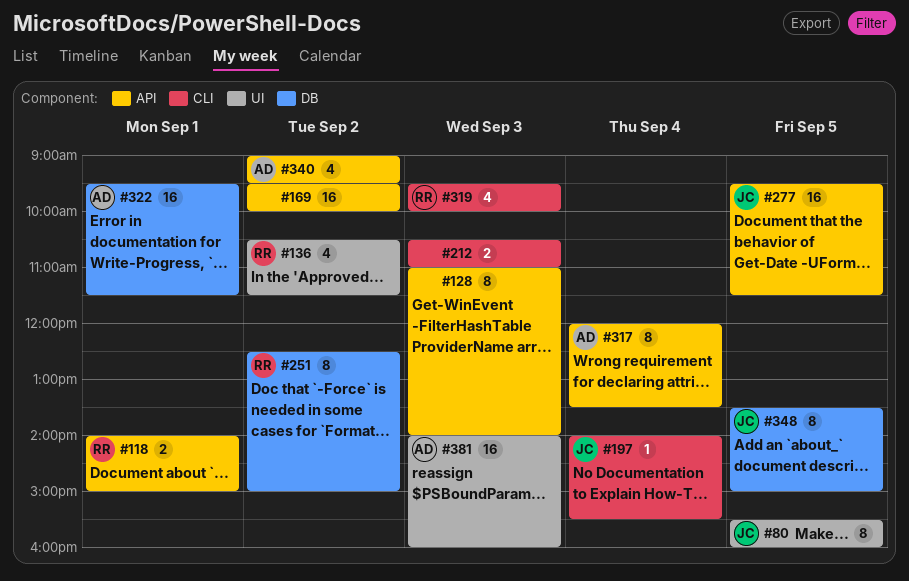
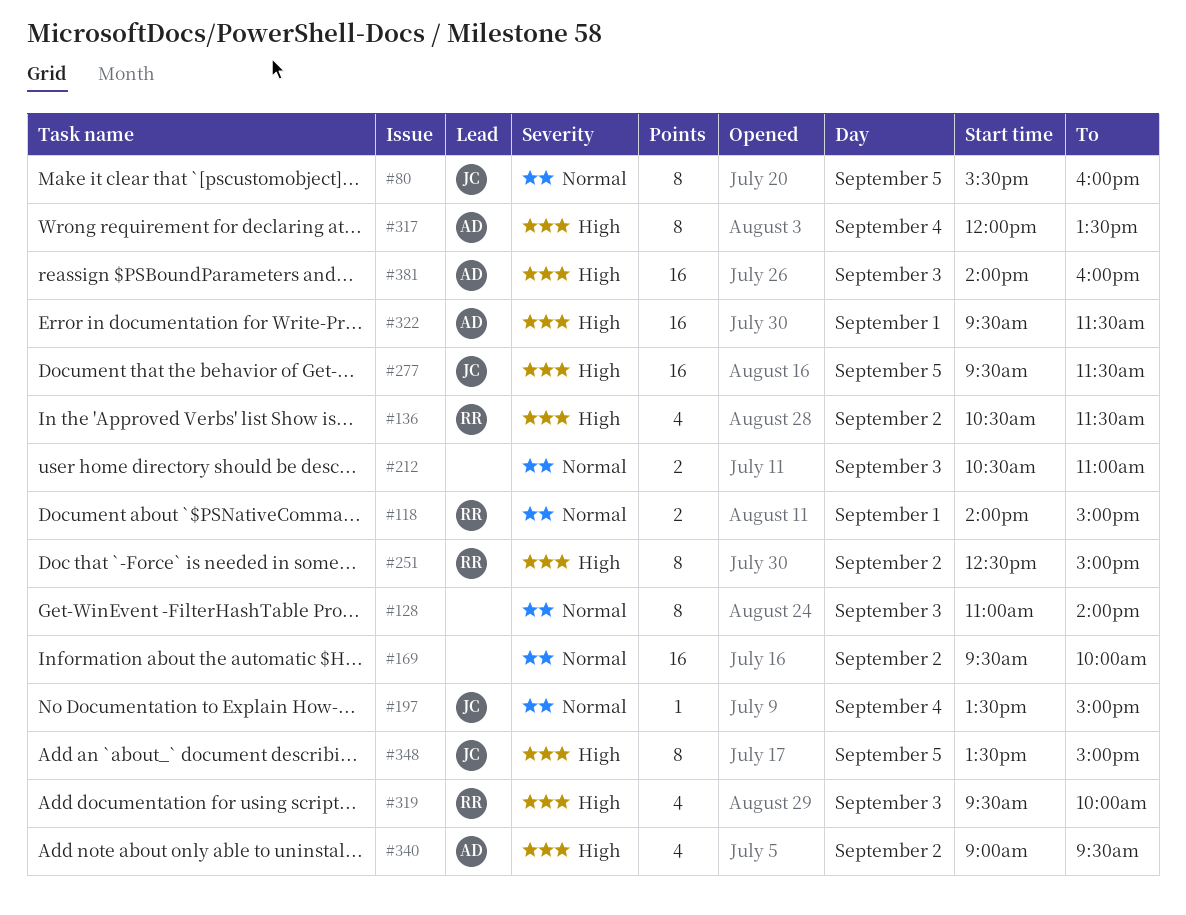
#197, begins: 14:00 -> 13:30
#197, ends: 15:30 -> 15:00

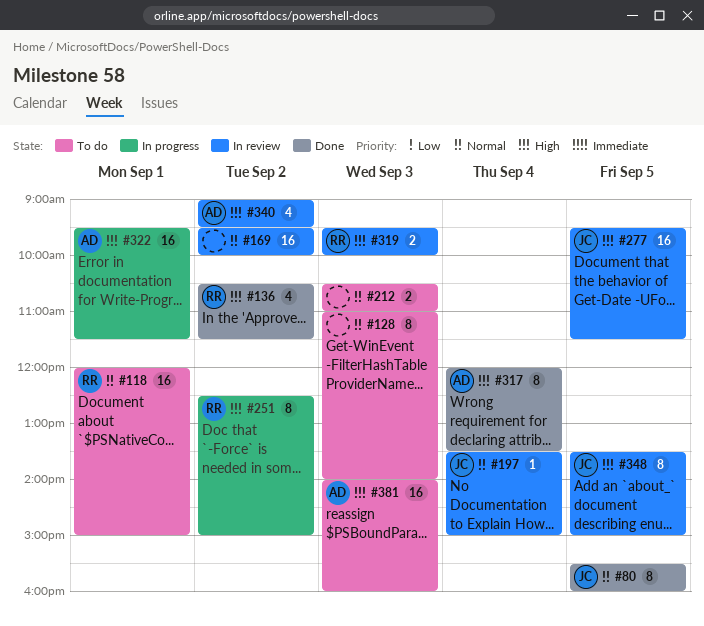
#118, estimate: 2 -> 16
#118, begins: 14:00 -> 12:00
#319, estimate: 4 -> 2

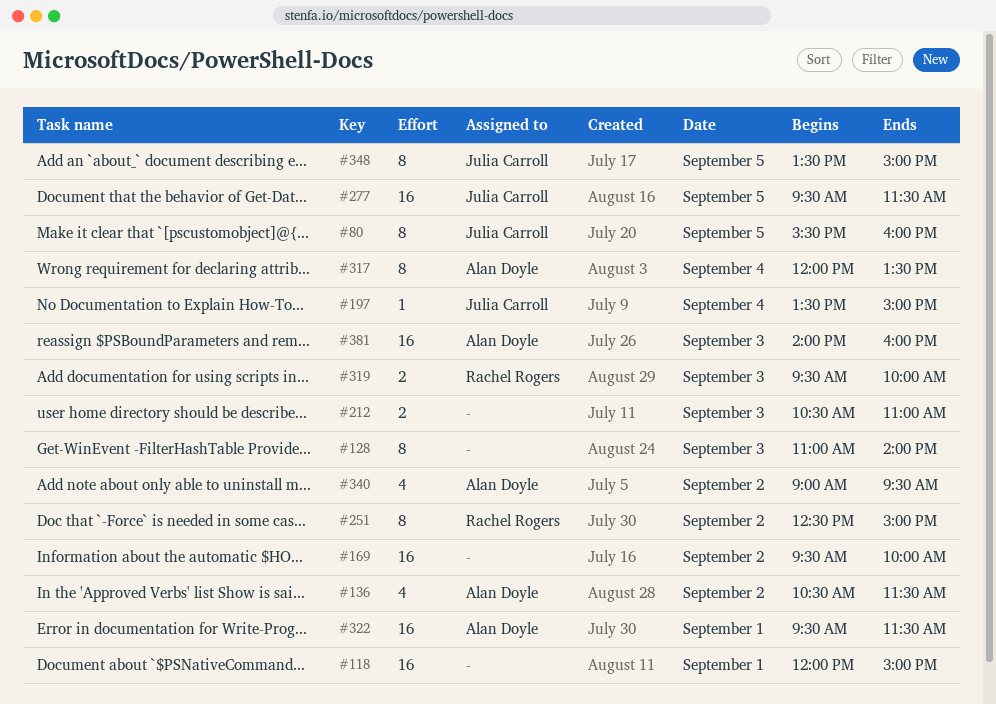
#118, owner: Rachel Rogers -> none
#136, owner: Rachel Rogers -> Alan Doyle

